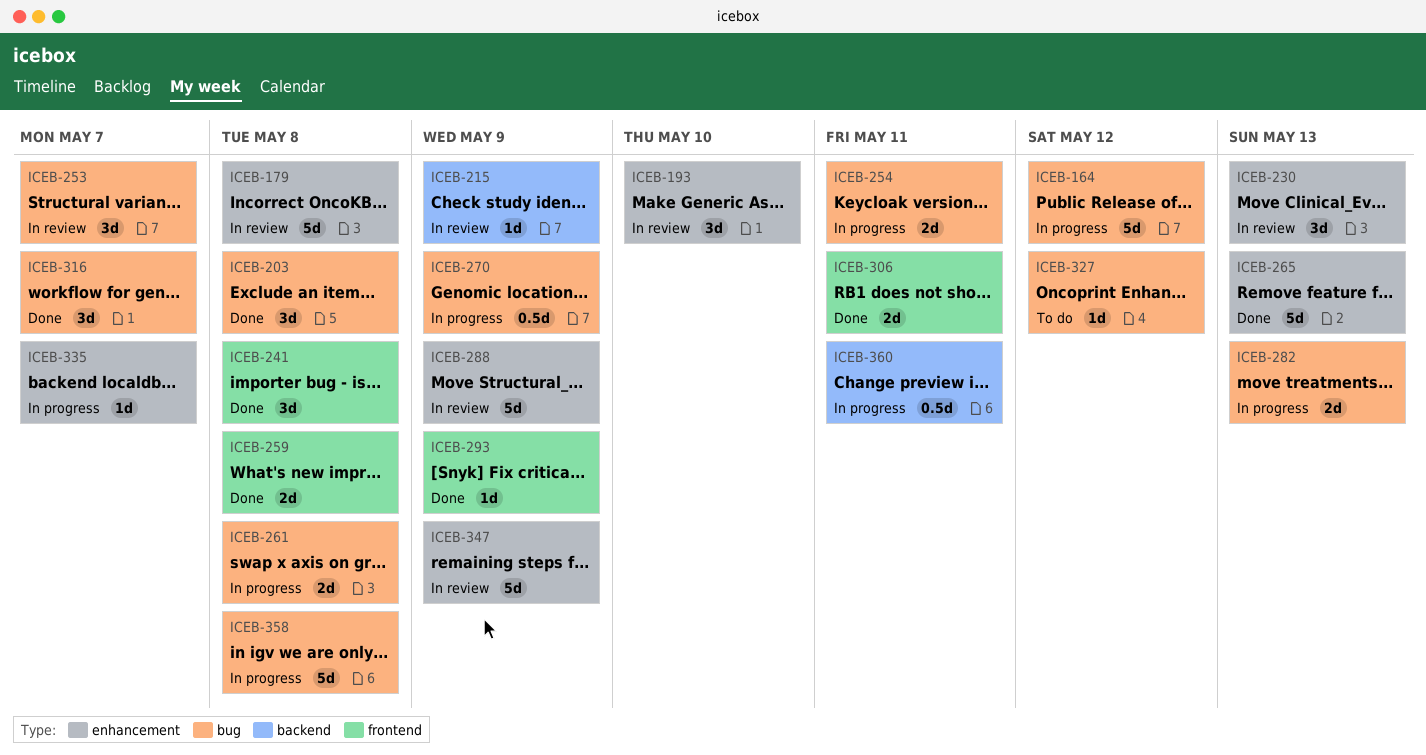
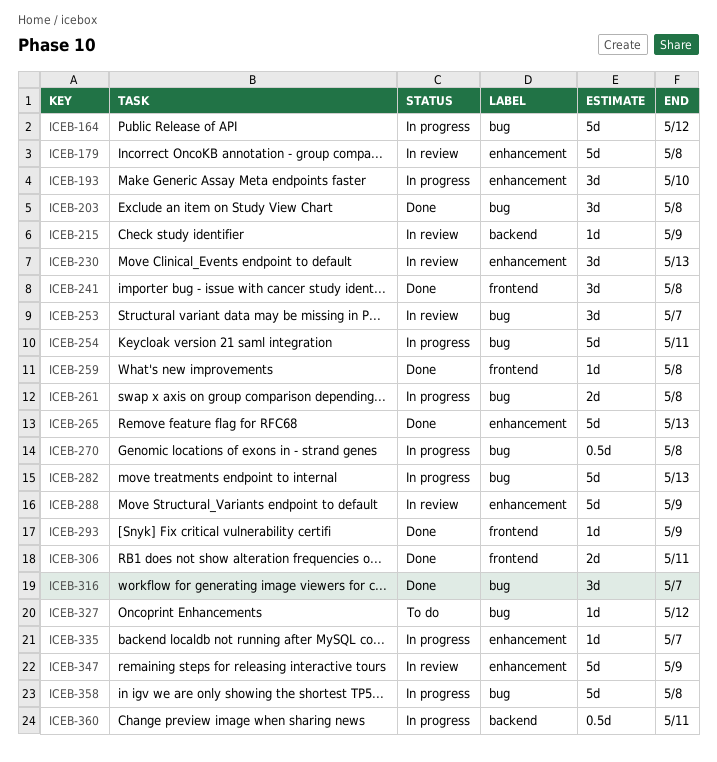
ICEB-193, status: In review -> In progress
ICEB-254, estimate: 2d -> 5d
ICEB-259, estimate: 2d -> 1d
ICEB-270, due: May 9 -> May 8
ICEB-282, estimate: 2d -> 5d

